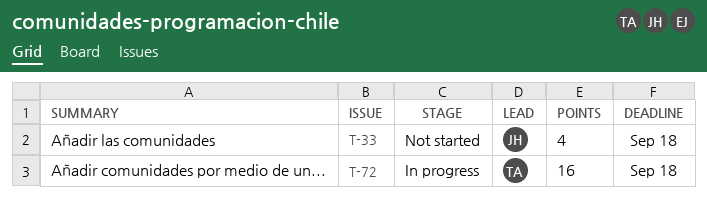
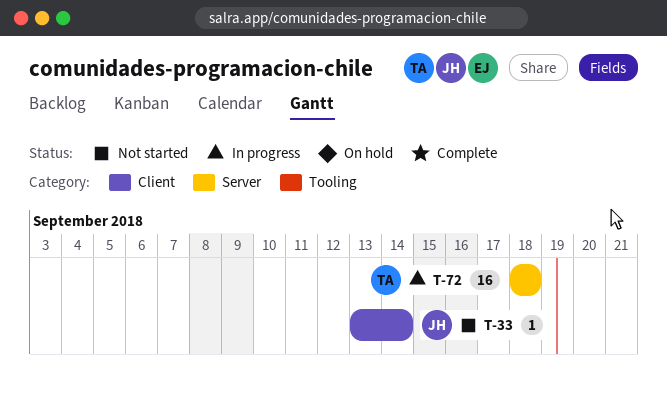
T-33, estimate: 4 -> 1
T-33, due: Sep 18 -> Sep 14

